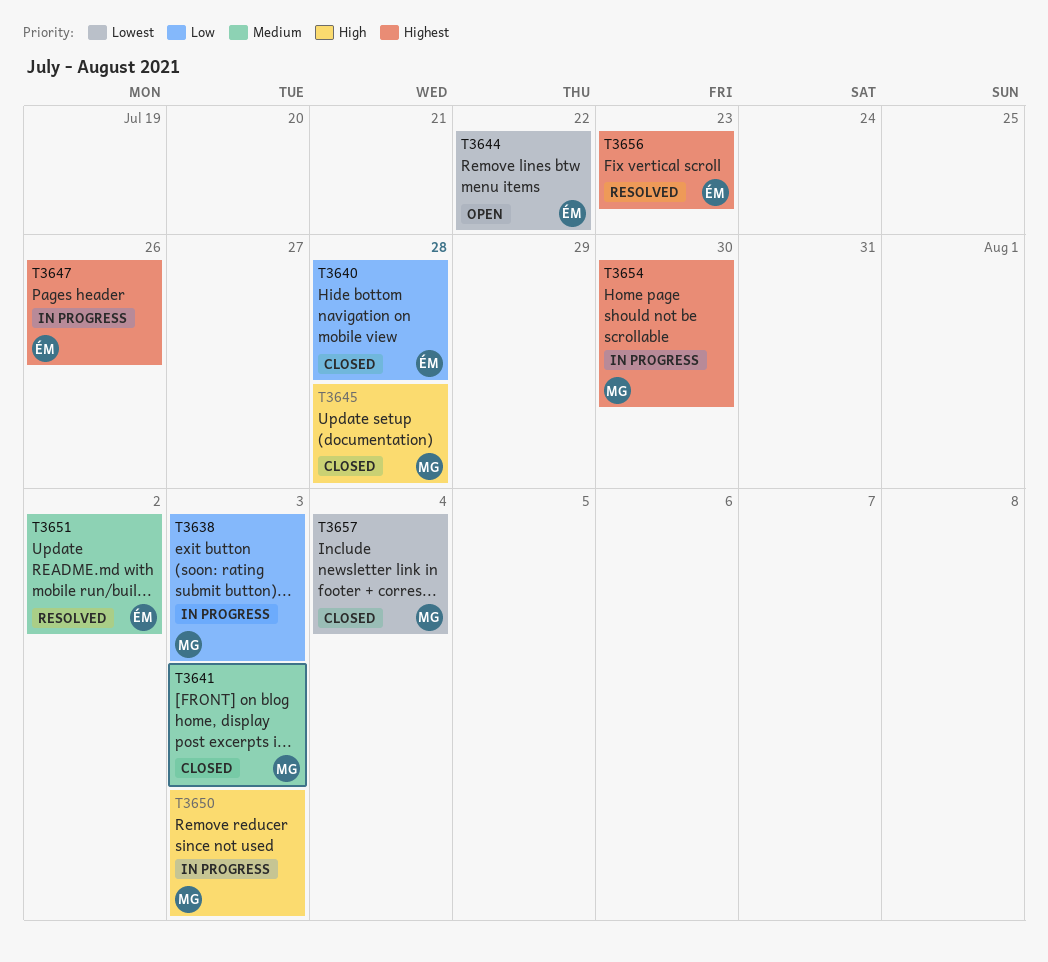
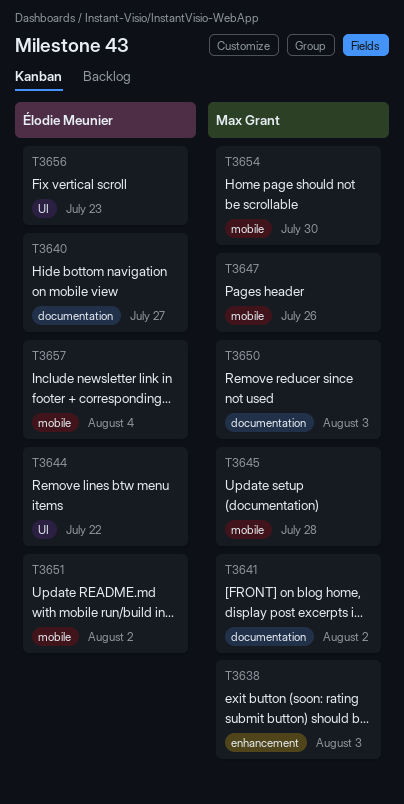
T3640, due: Jul 28 -> Jul 27
T3641, due: Aug 3 -> Aug 2
T3647, owner: Élodie Meunier -> Max Grant
T3657, owner: Max Grant -> Élodie Meunier

